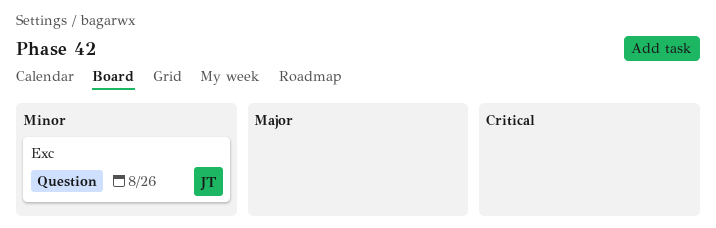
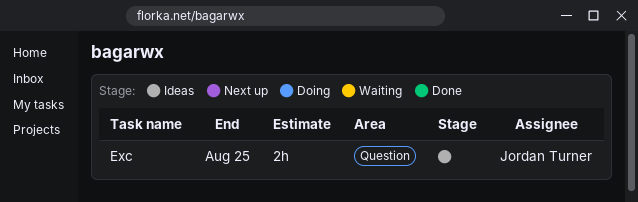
Exc, due: Aug 26 -> Aug 25

